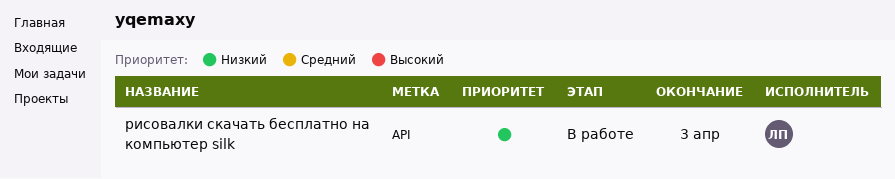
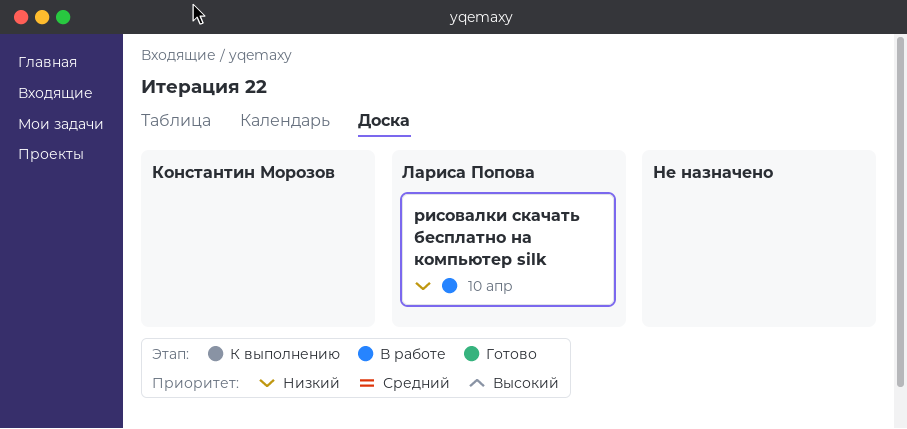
рисовалки скачать бесплатно на компьютер silk, due: Apr 3 -> Apr 10

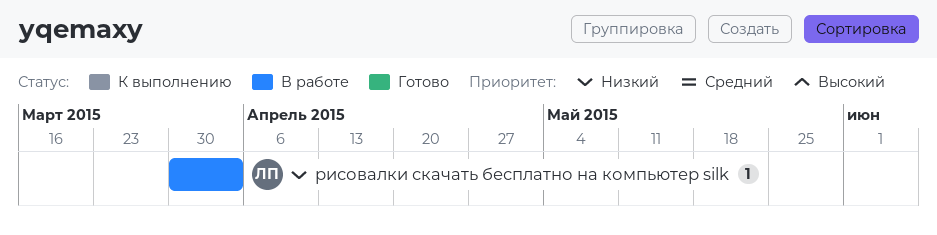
рисовалки скачать бесплатно на компьютер silk, due: Apr 10 -> Apr 3

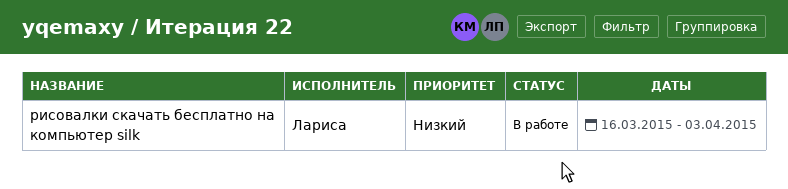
рисовалки скачать бесплатно на компьютер silk, start: Mar 30 -> Mar 16

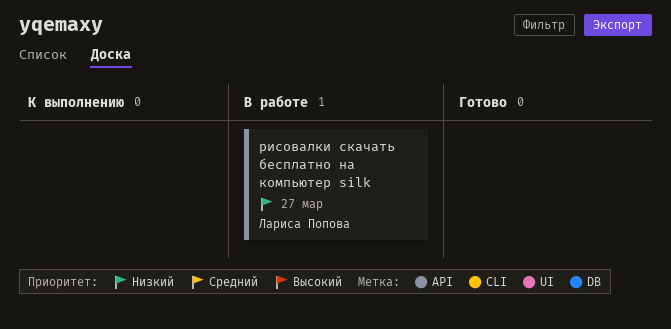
рисовалки скачать бесплатно на компьютер silk, due: Apr 3 -> Mar 27

